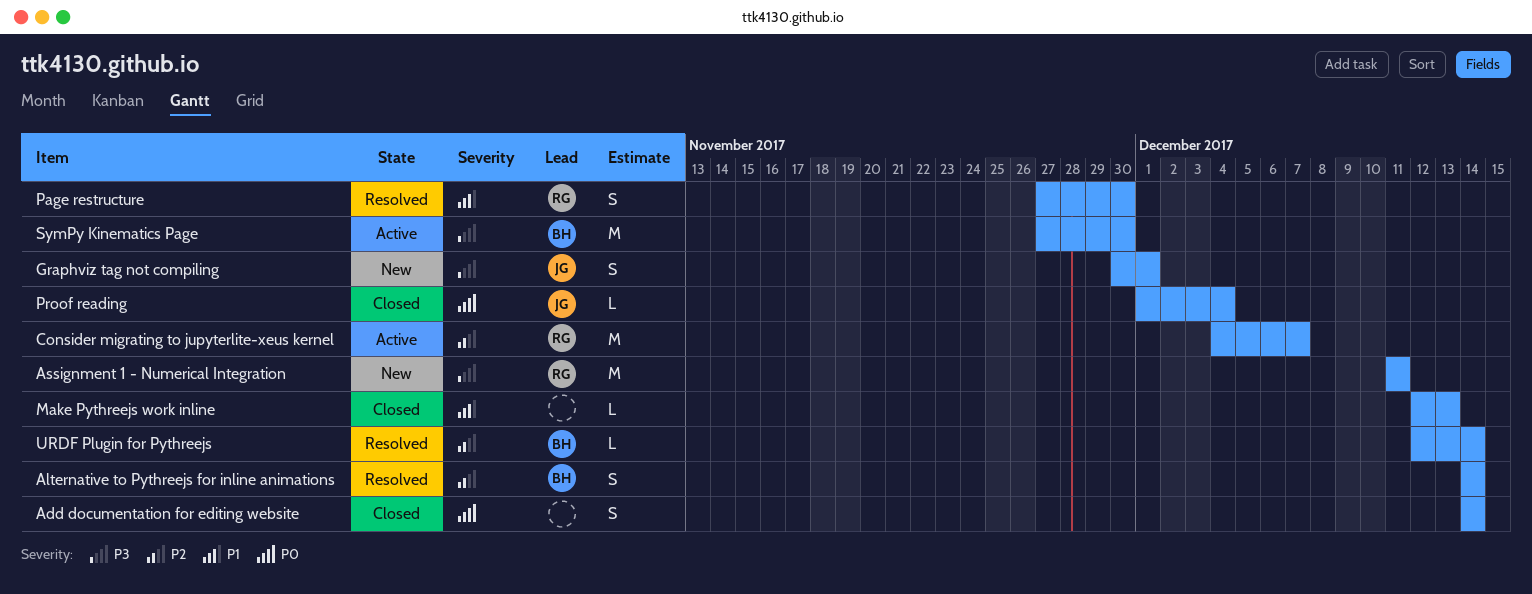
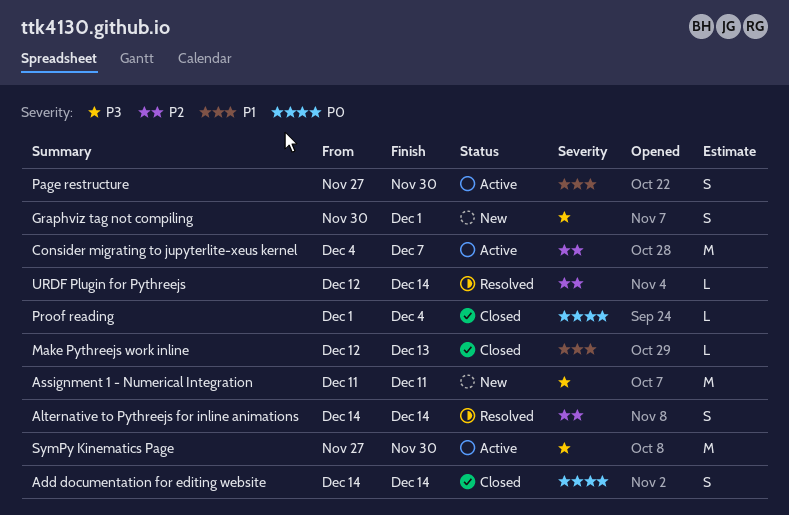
Page restructure, status: Resolved -> Active

